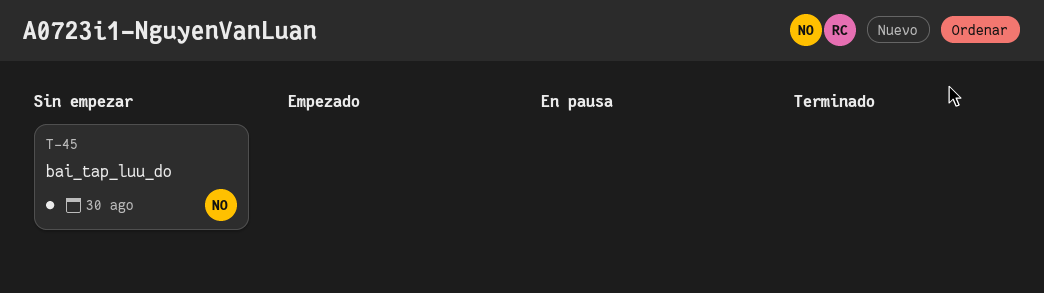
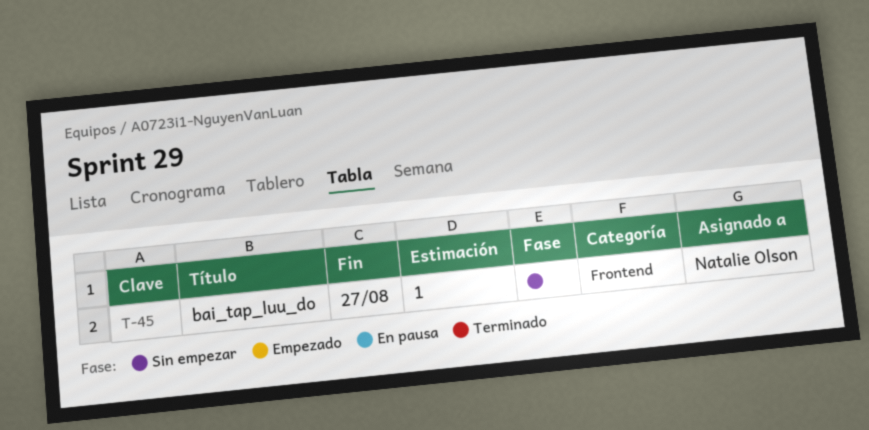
T-45, due: Aug 30 -> Aug 27

